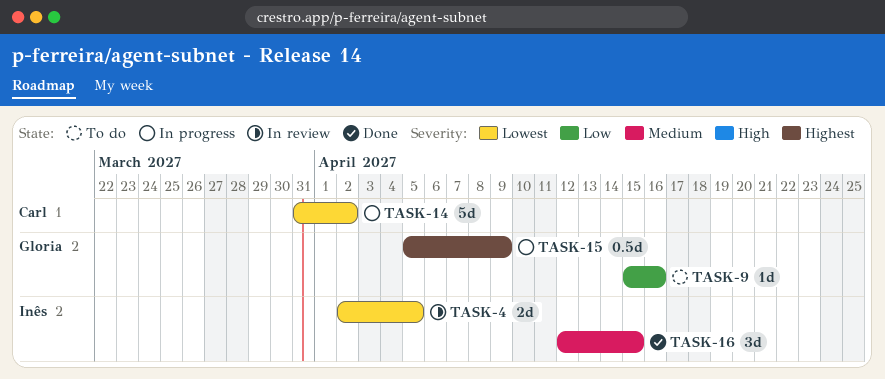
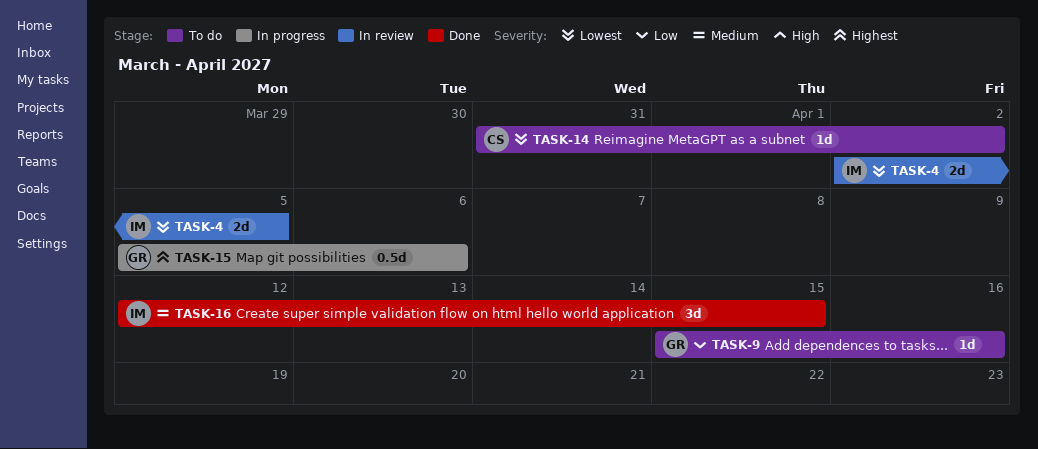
TASK-14, status: In progress -> To do
TASK-14, estimate: 5d -> 1d
TASK-15, due: Apr 9 -> Apr 6

